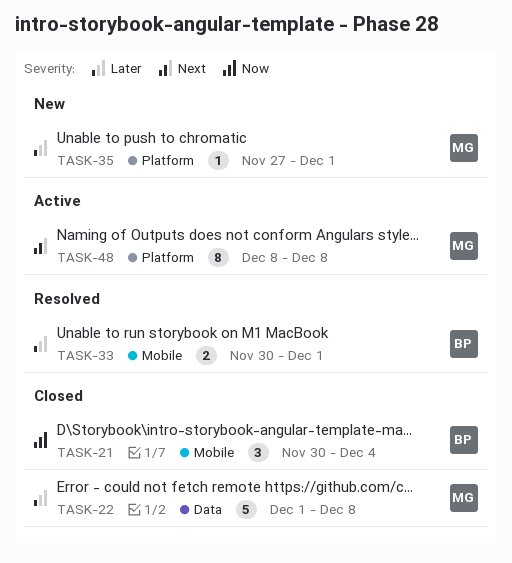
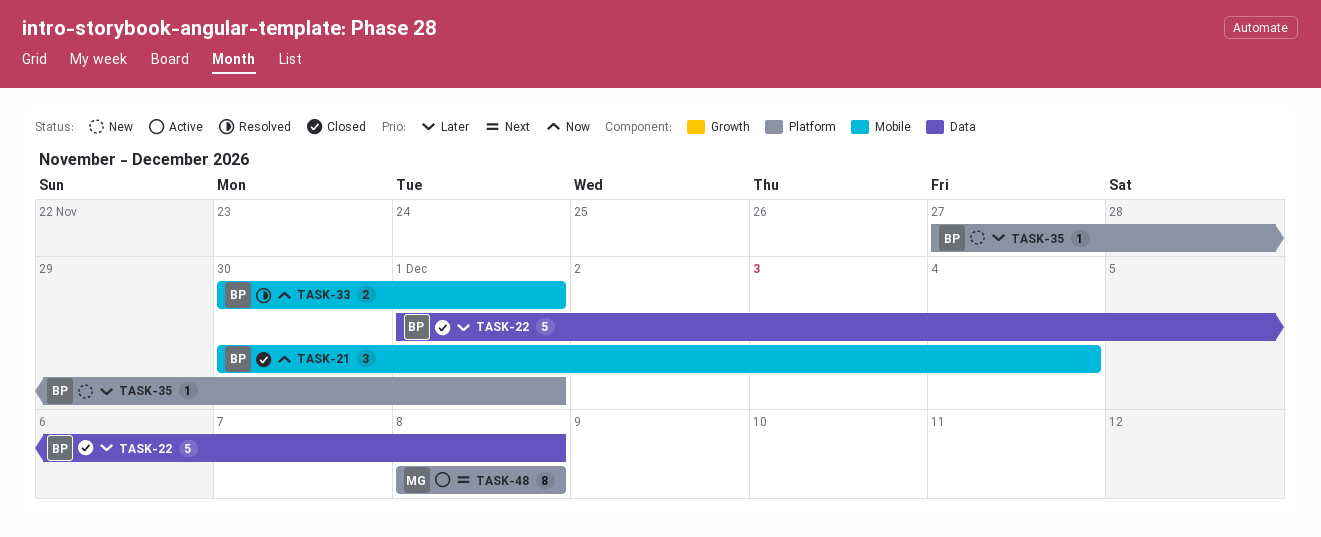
TASK-22, owner: MG -> BP
TASK-33, priority: Later -> Now
TASK-35, owner: MG -> BP

